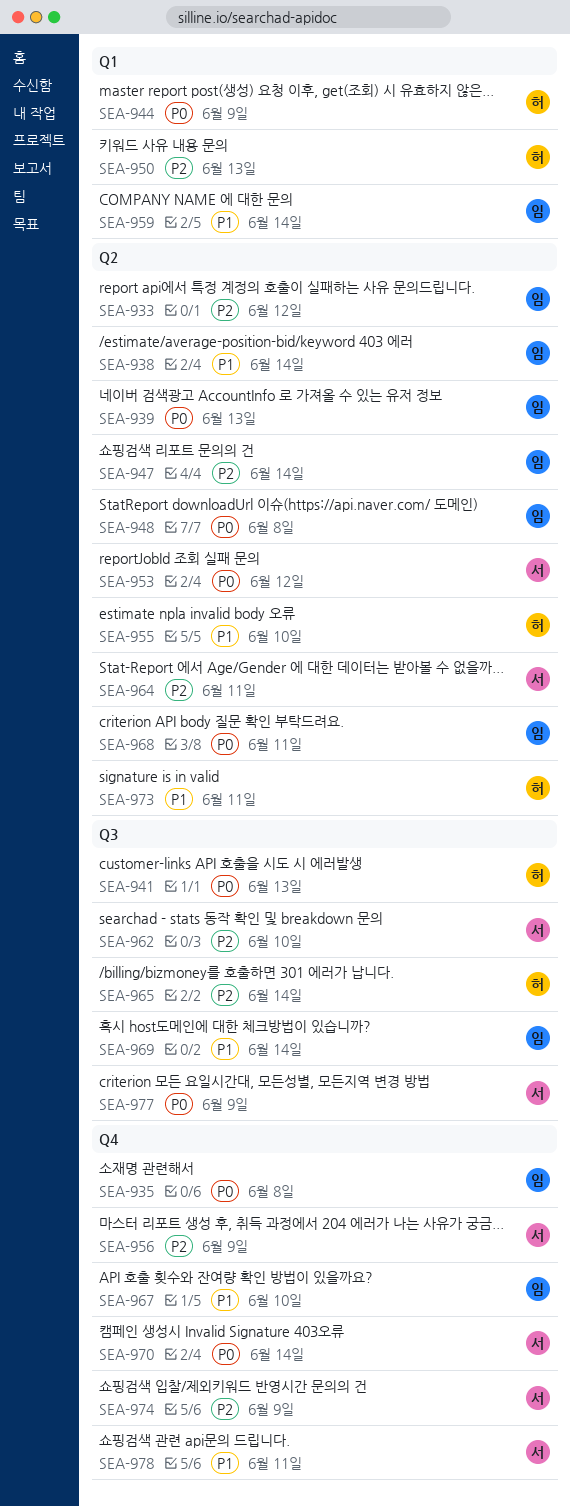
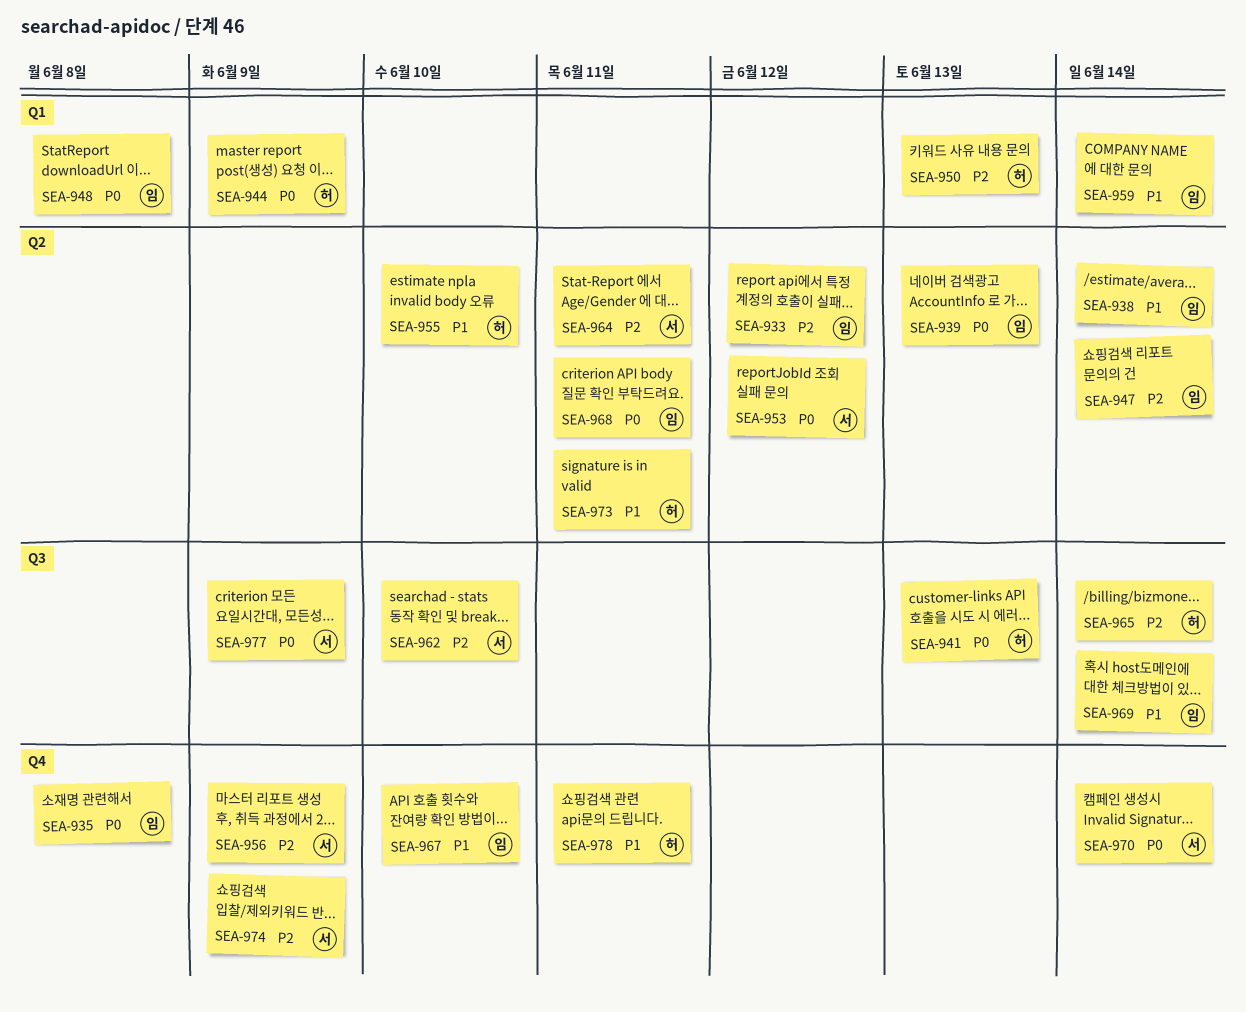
SEA-948, label: Q2 -> Q1
SEA-978, owner: 서 -> 허

